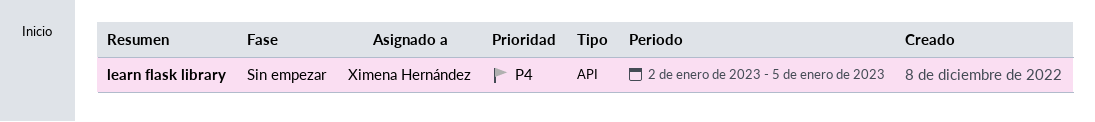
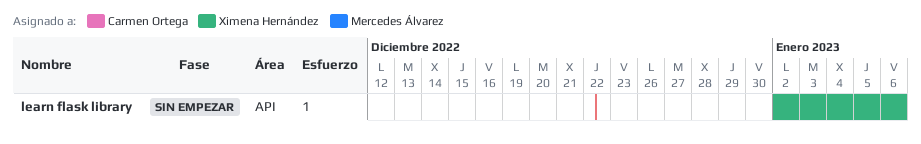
learn flask library, due: Jan 5 -> Jan 6

